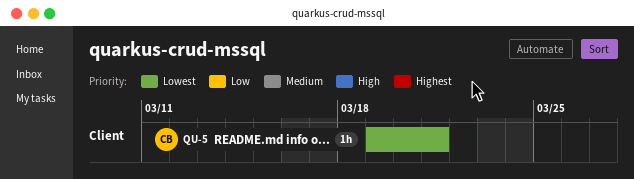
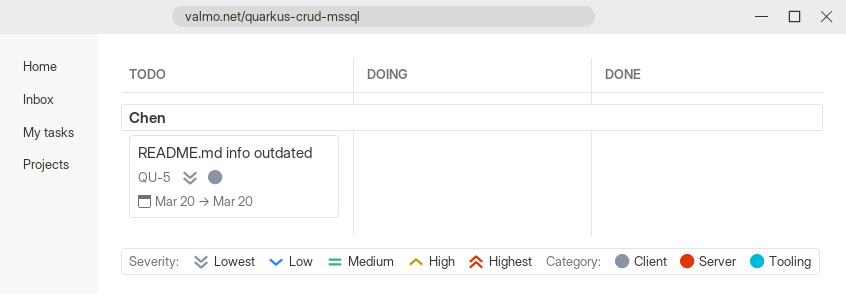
QU-5, start: Mar 19 -> Mar 20
QU-5, due: Mar 21 -> Mar 20

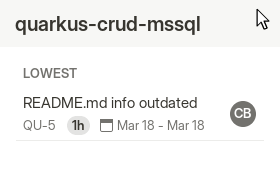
QU-5, start: Mar 20 -> Mar 18
QU-5, due: Mar 20 -> Mar 18

